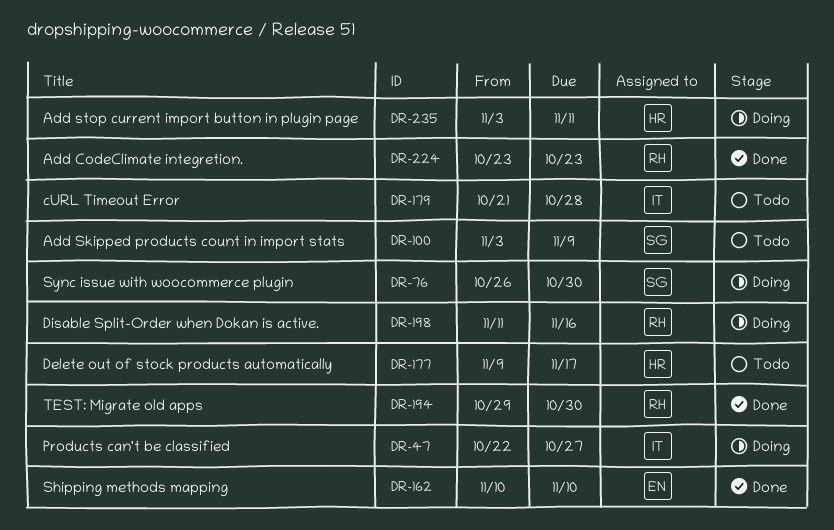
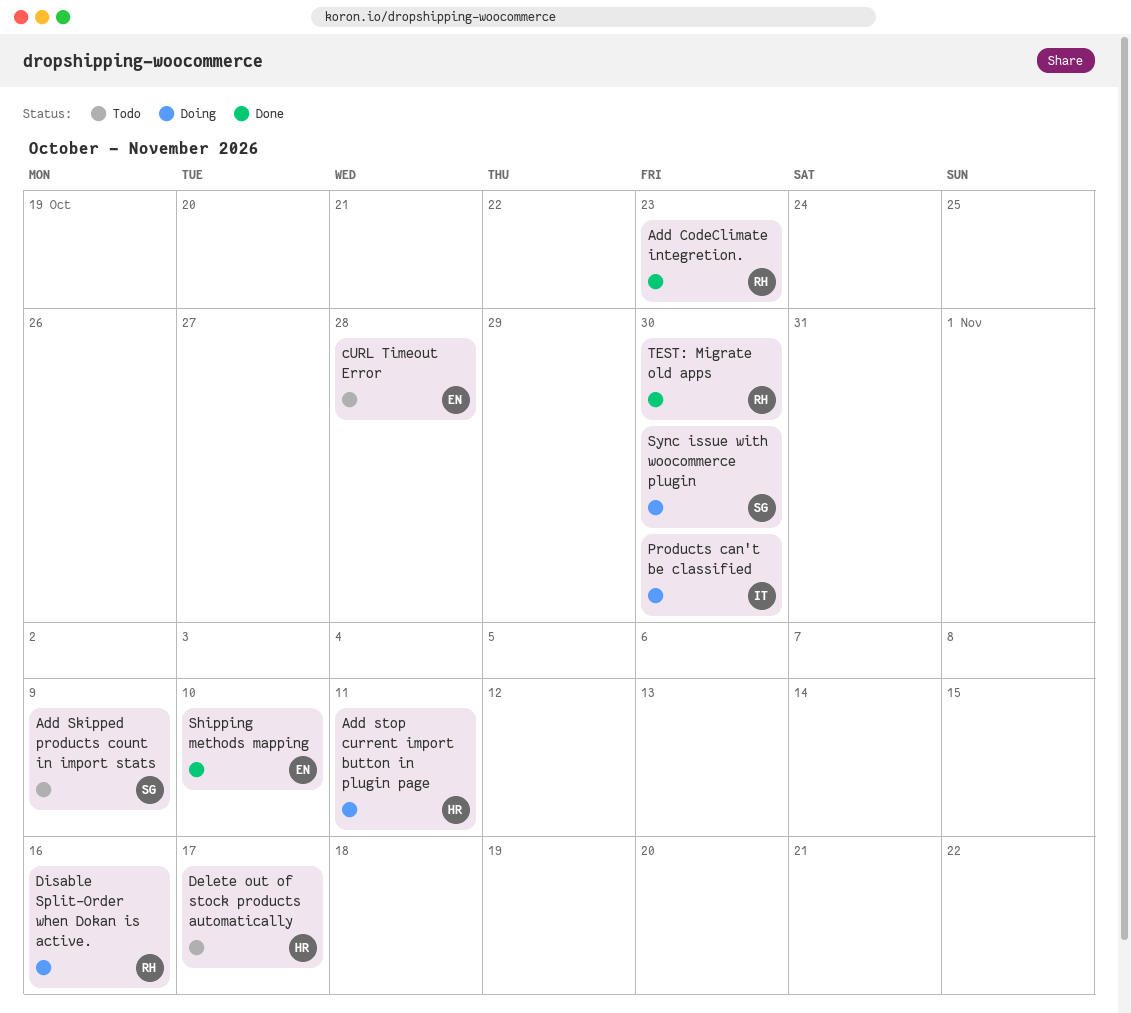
cURL Timeout Error, owner: IT -> EN
Products can't be classified, due: Oct 27 -> Oct 30

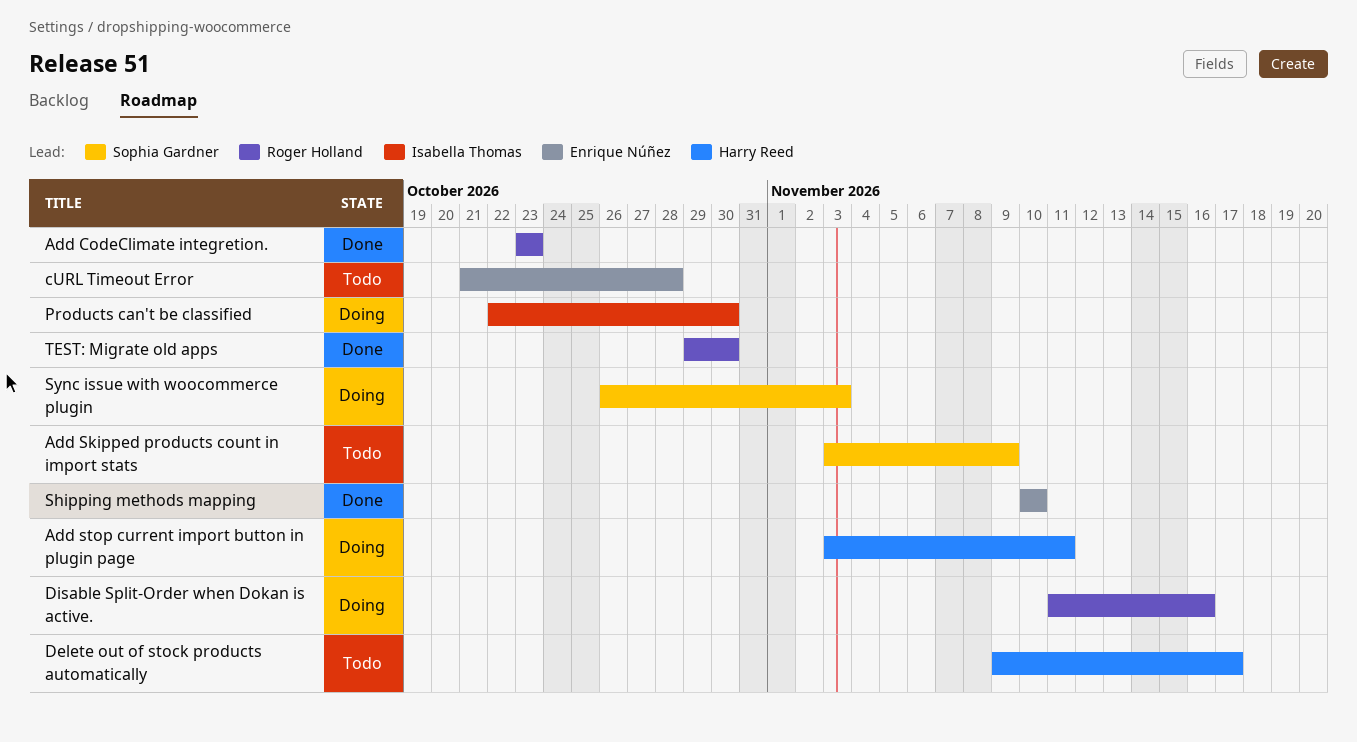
Sync issue with woocommerce plugin, due: Oct 30 -> Nov 3

